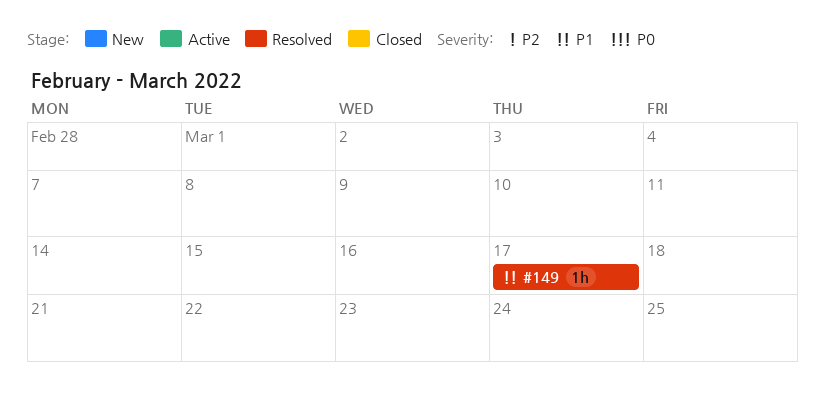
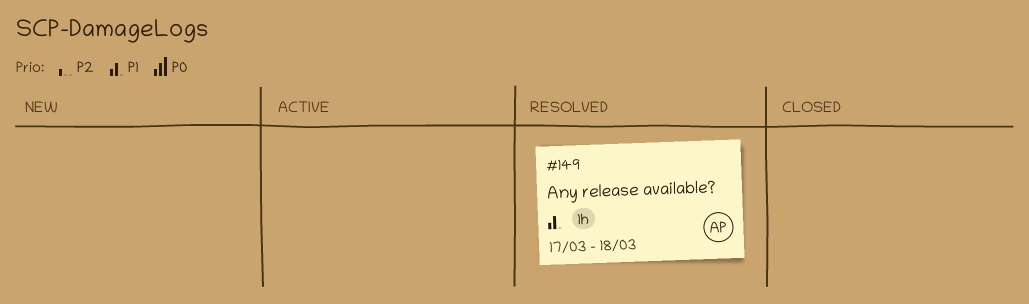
#149, due: Mar 17 -> Mar 18

